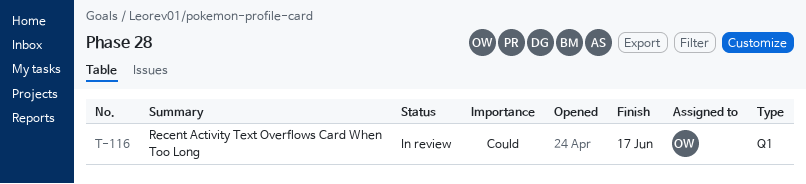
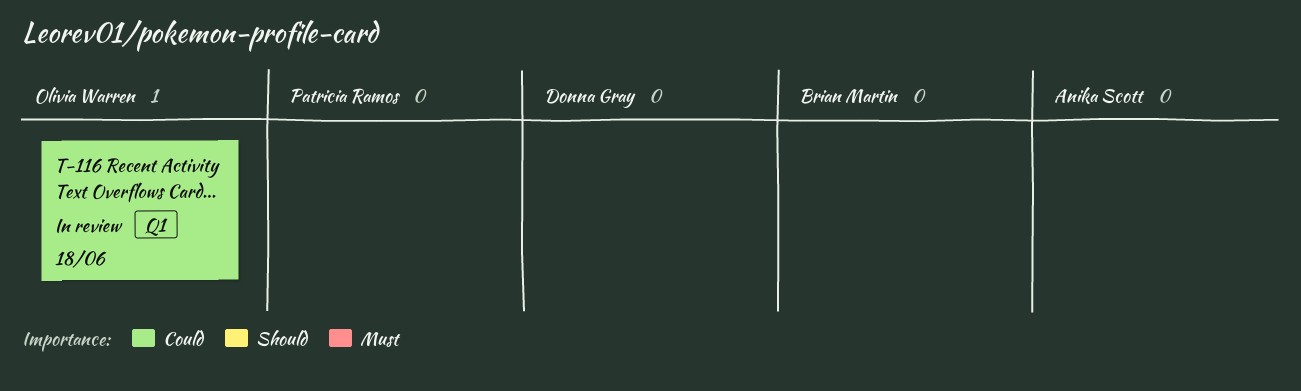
T-116, due: Jun 17 -> Jun 18

